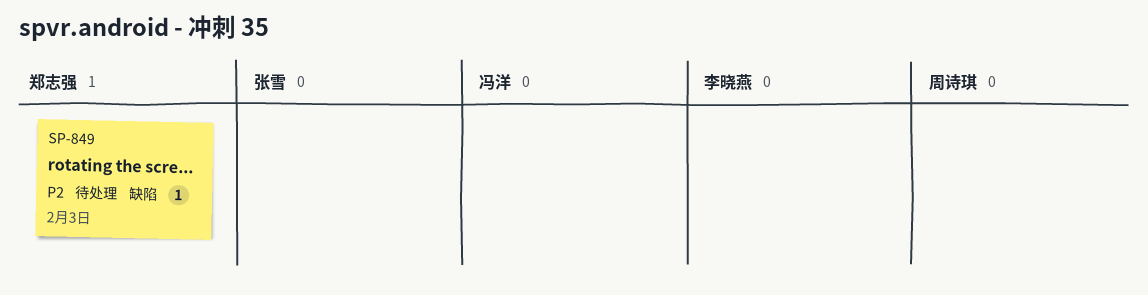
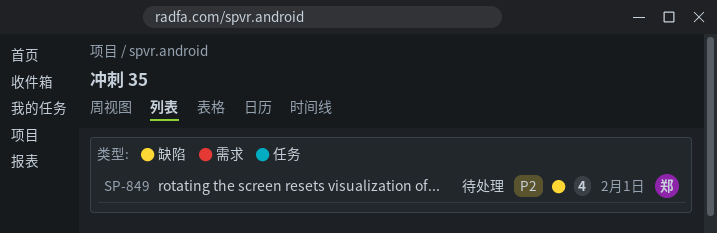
SP-849, estimate: 1 -> 4
SP-849, due: Feb 3 -> Feb 1

